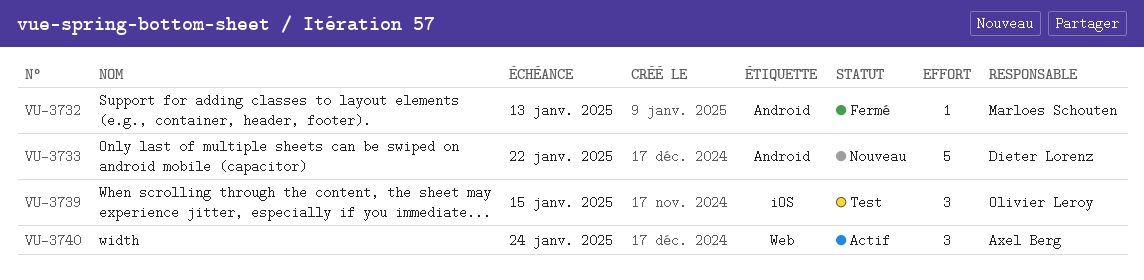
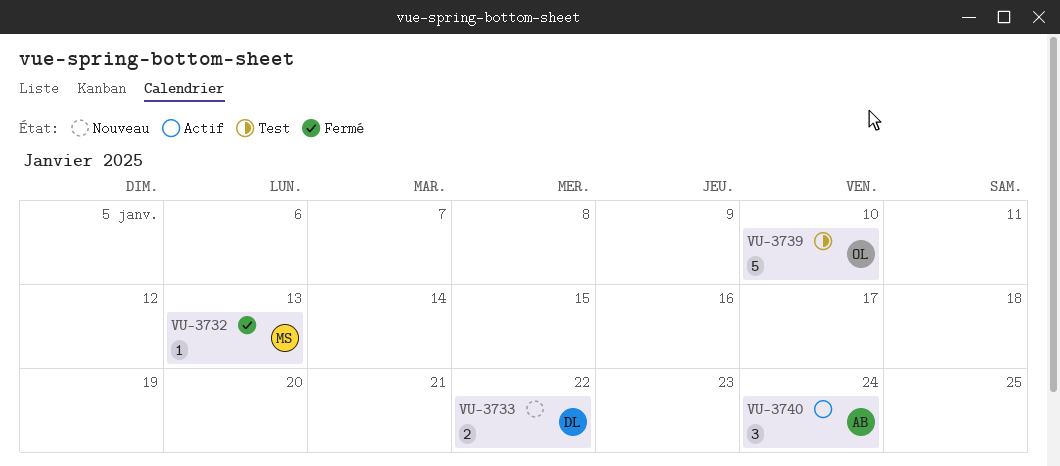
VU-3733, estimate: 5 -> 2
VU-3739, estimate: 3 -> 5
VU-3739, due: Jan 15 -> Jan 10

